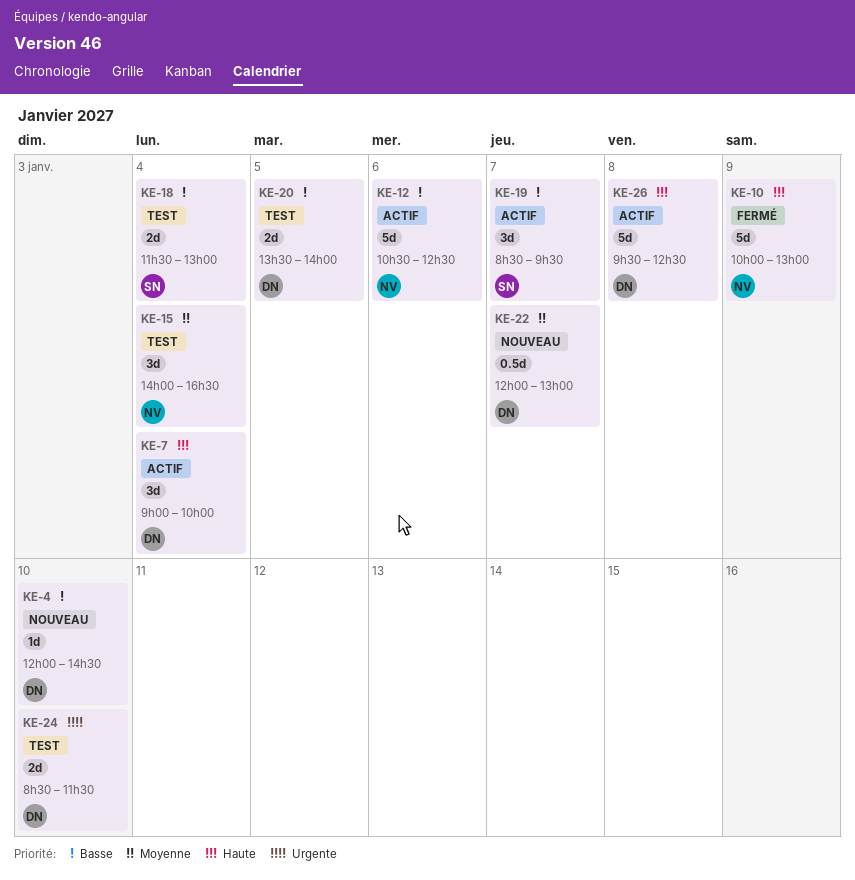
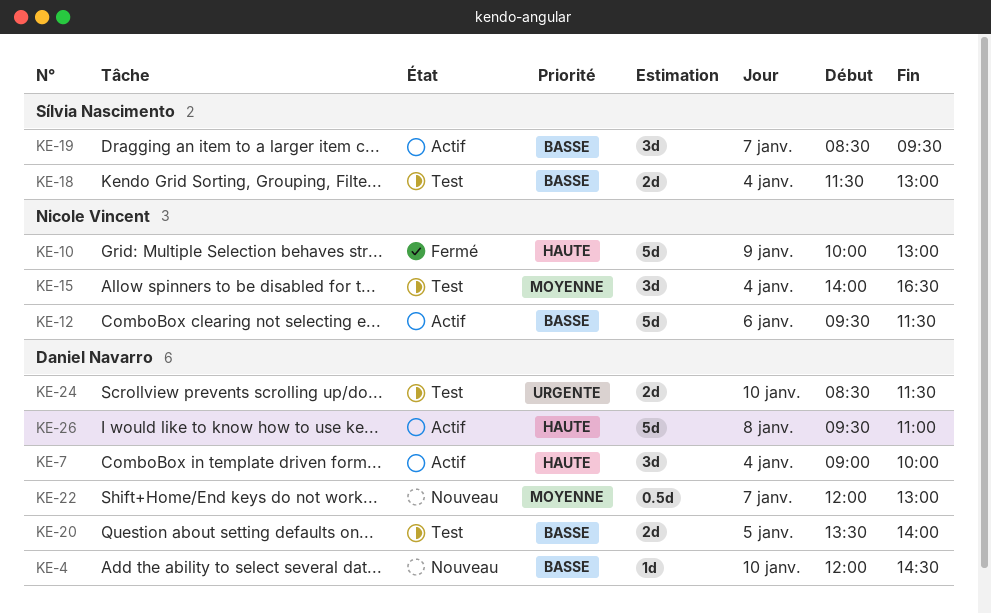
KE-12, begins: 10:30 -> 09:30
KE-12, ends: 12:30 -> 11:30
KE-26, ends: 12:30 -> 11:00

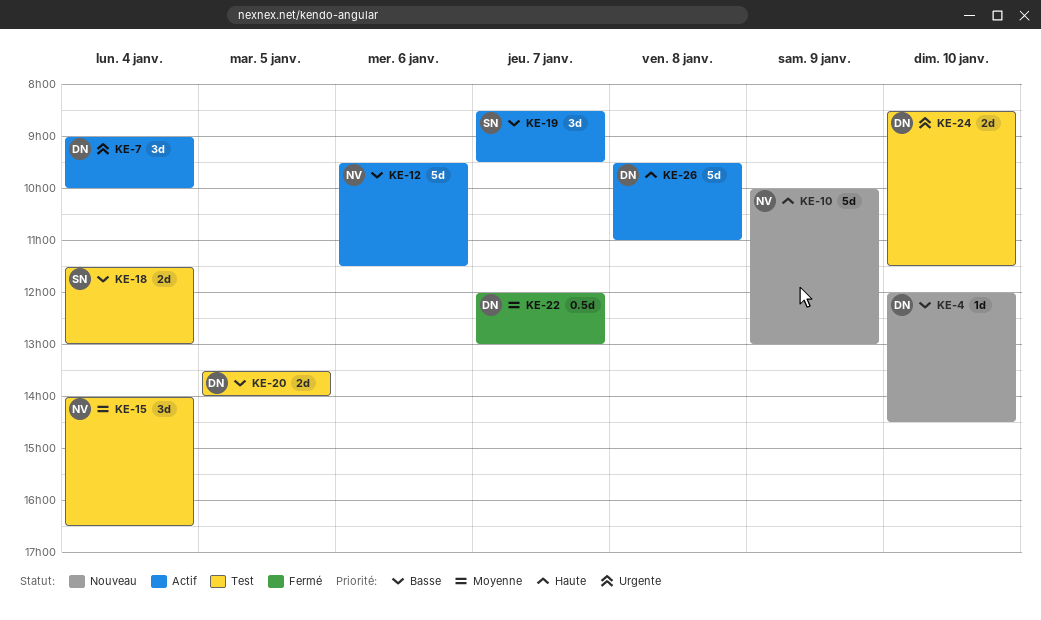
KE-7, priority: Haute -> Urgente
KE-10, status: Fermé -> Nouveau
KE-22, status: Nouveau -> Fermé

